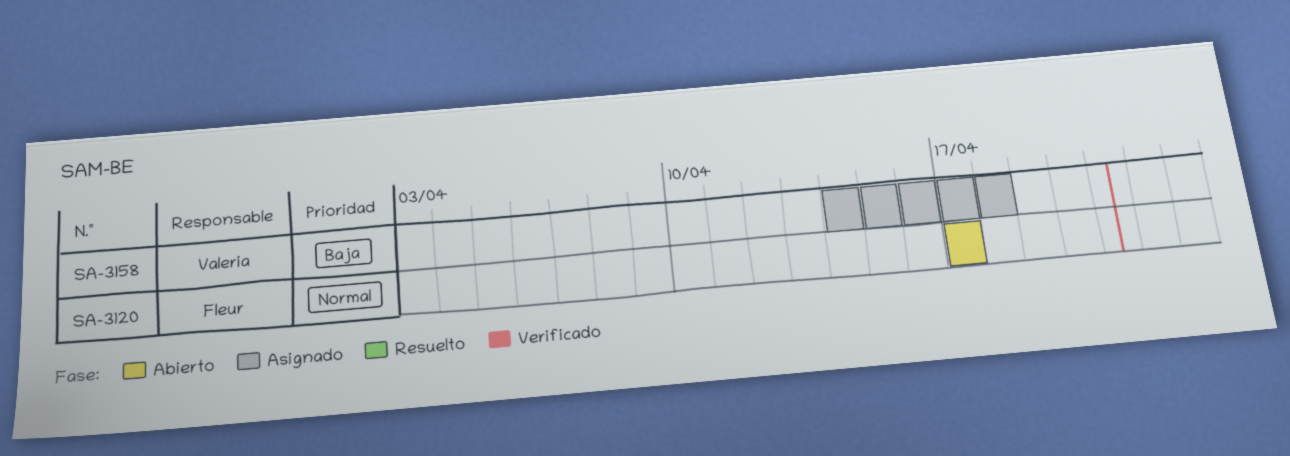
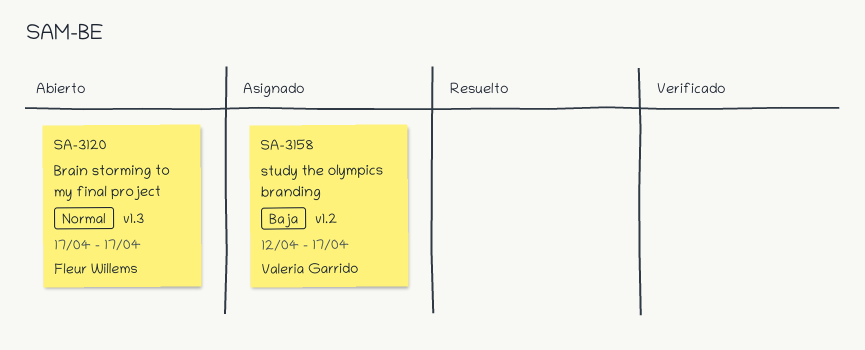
SA-3158, start: Apr 14 -> Apr 12
SA-3158, due: Apr 18 -> Apr 17

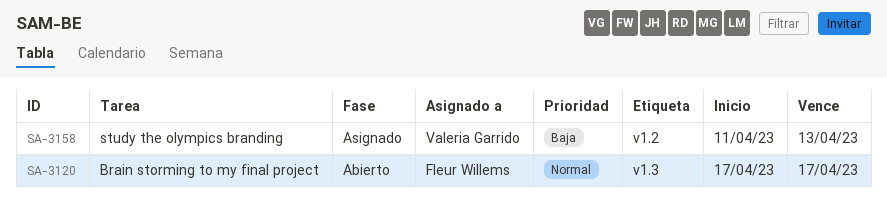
SA-3158, start: Apr 12 -> Apr 11
SA-3158, due: Apr 17 -> Apr 13

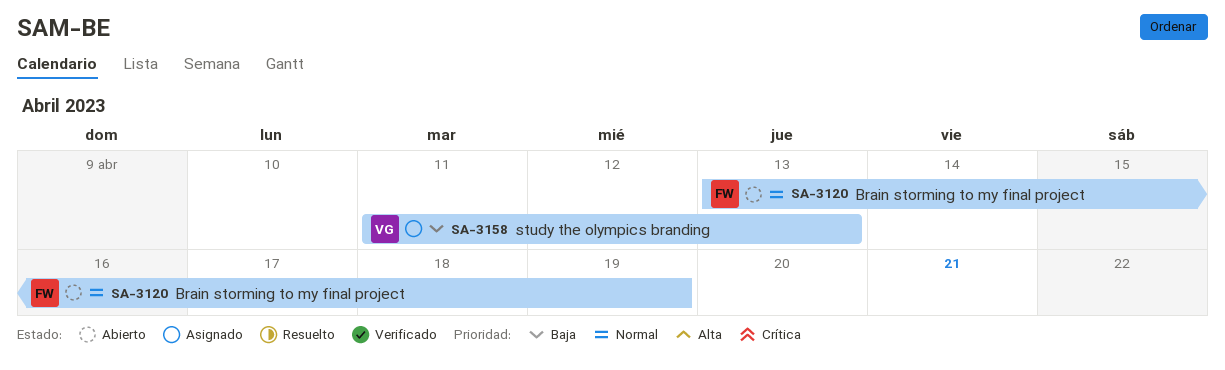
SA-3120, start: Apr 17 -> Apr 13
SA-3120, due: Apr 17 -> Apr 19

